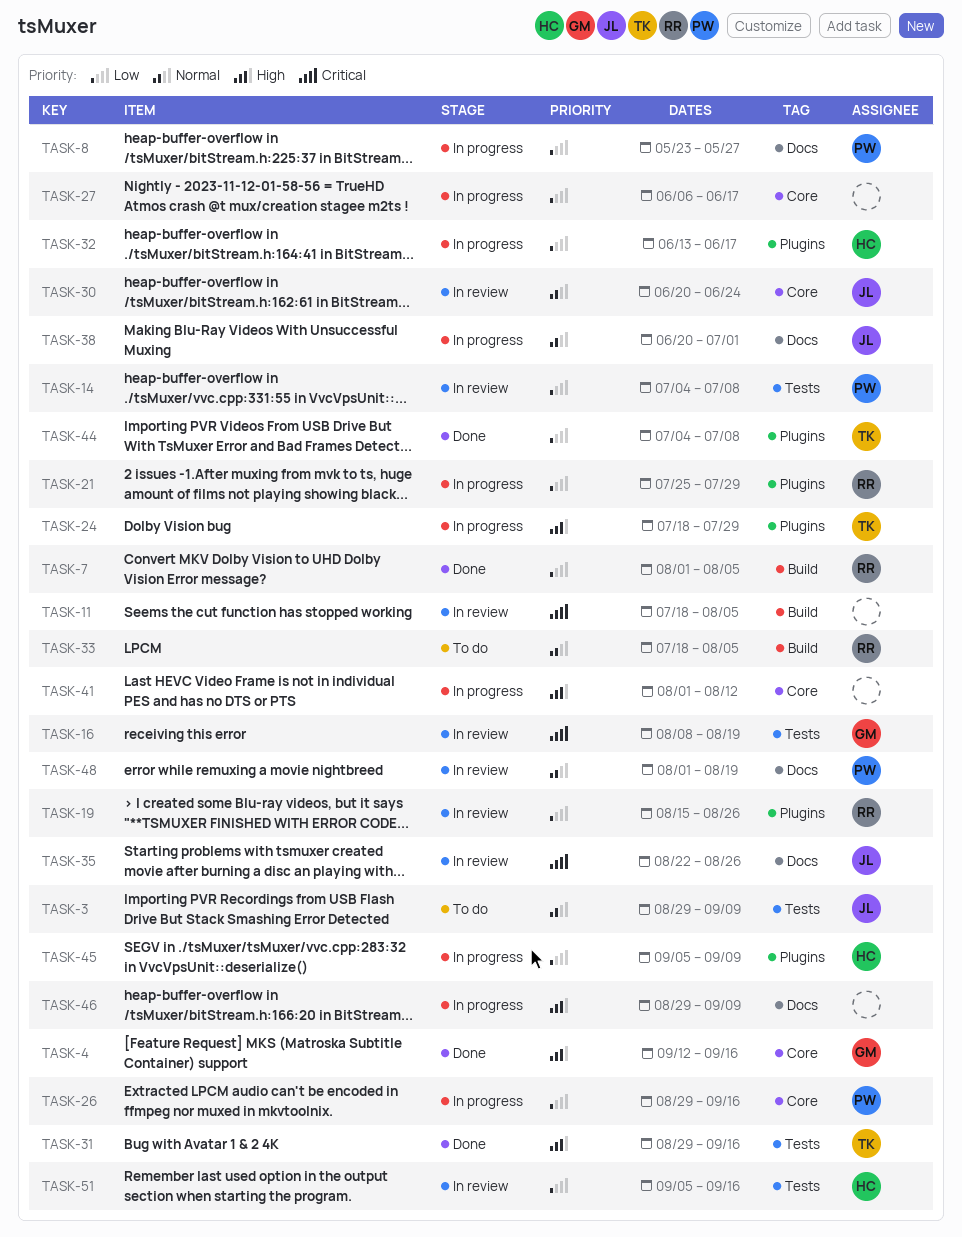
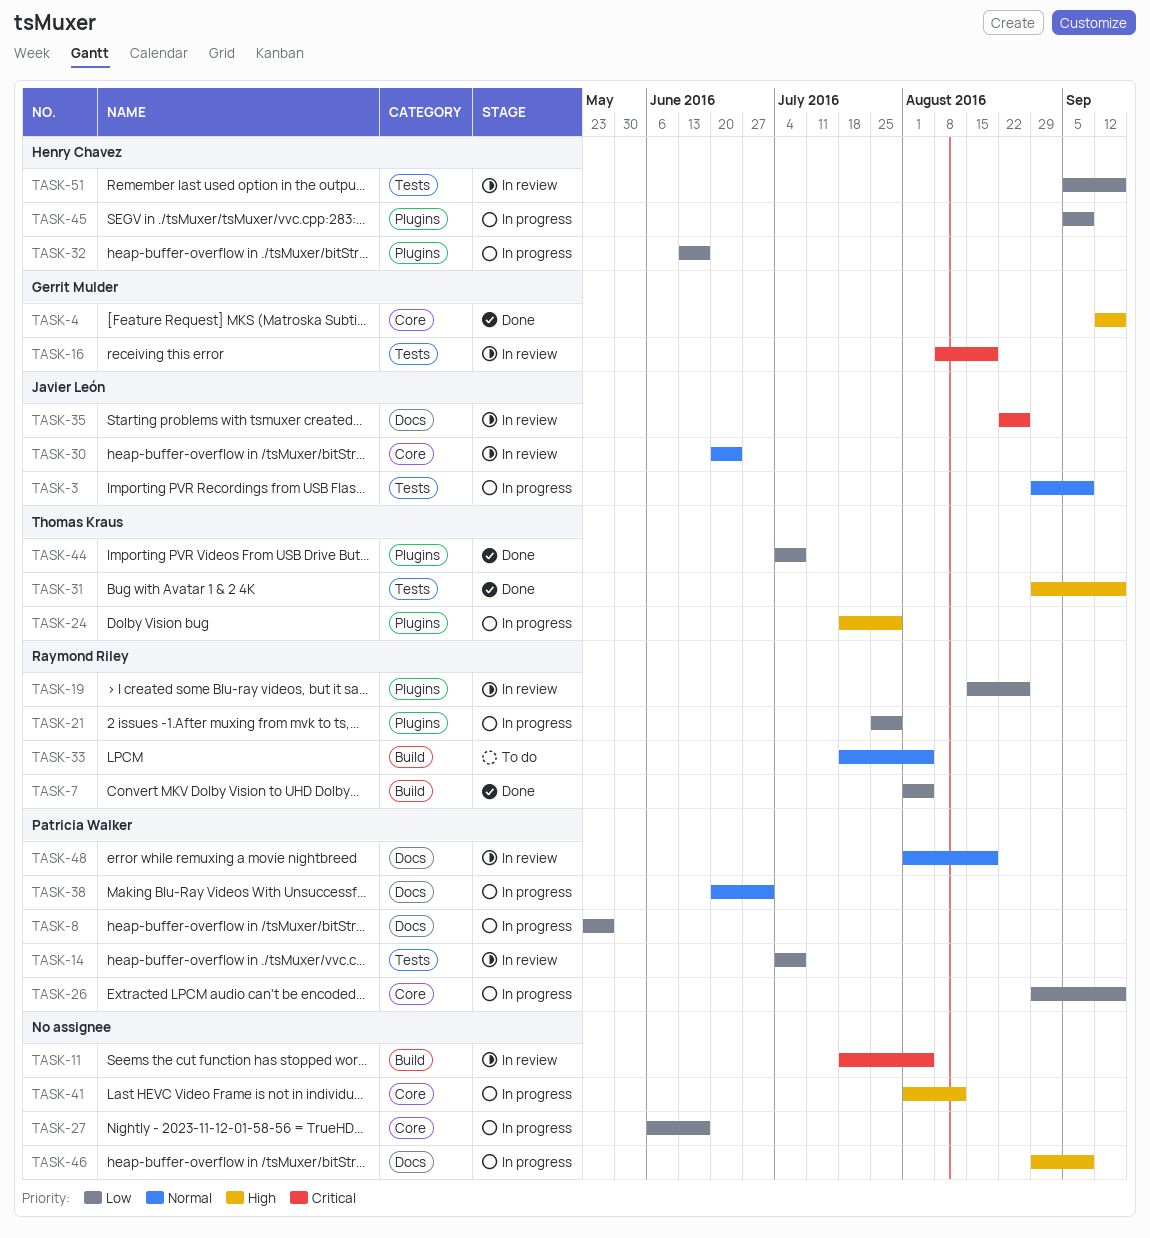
TASK-3, status: To do -> In progress
TASK-38, owner: Javier León -> Patricia Walker

